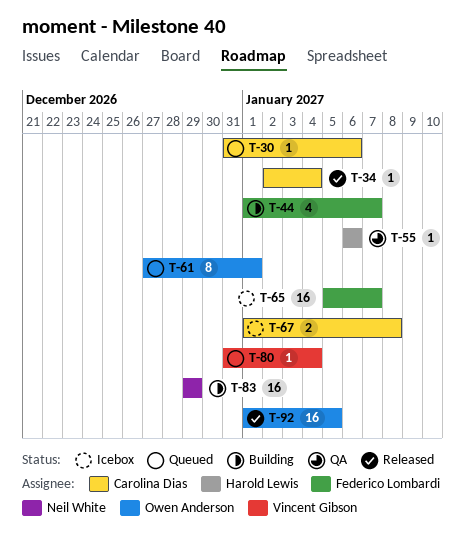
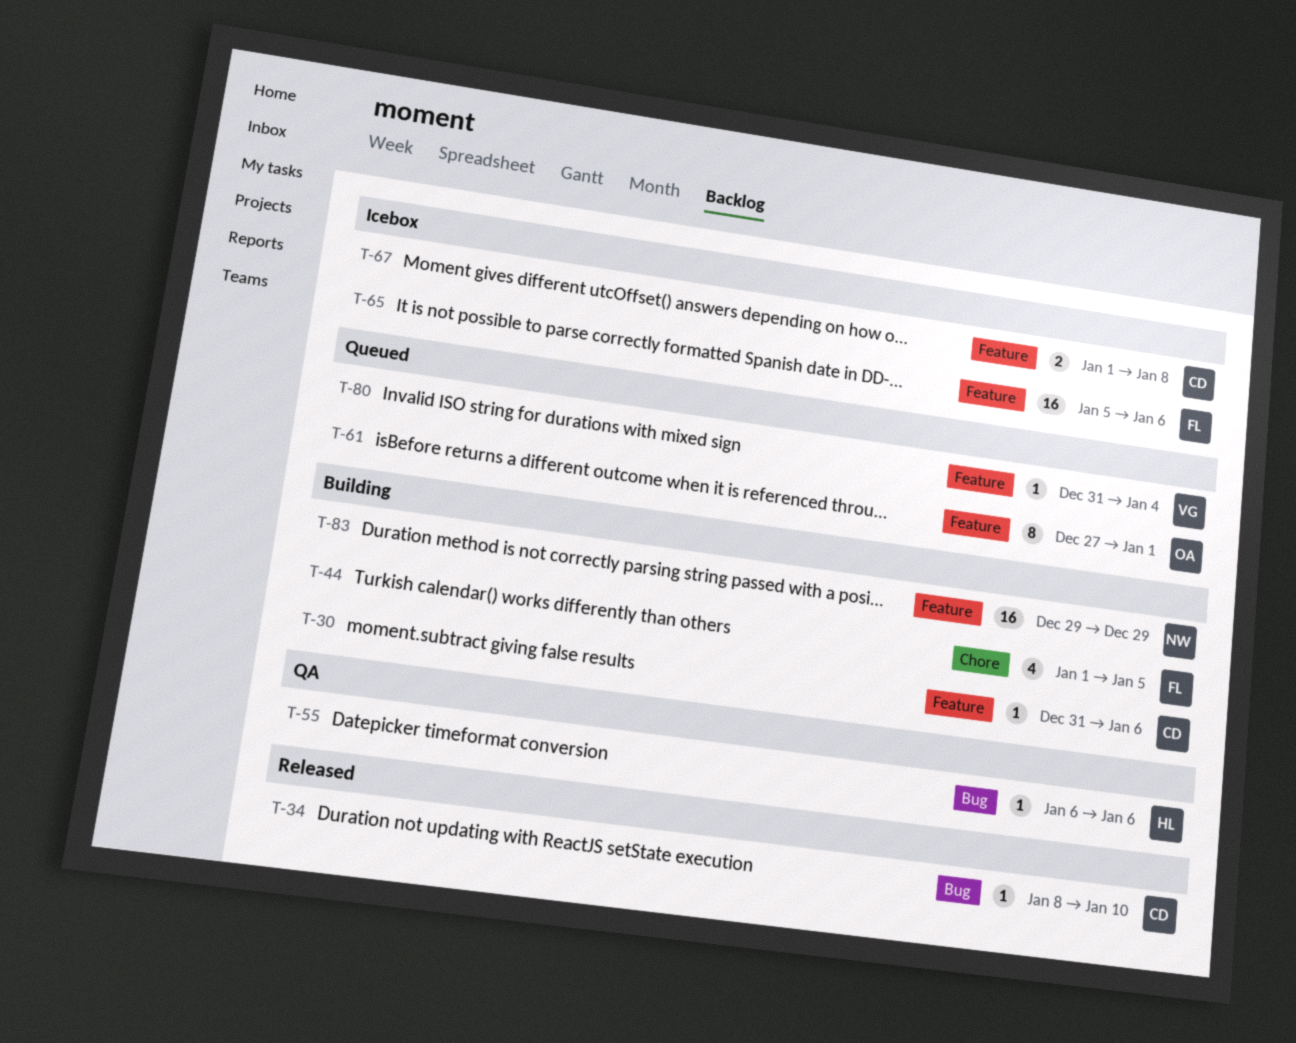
T-30, status: Queued -> Building
T-34, start: Jan 2 -> Jan 8
T-34, due: Jan 4 -> Jan 10
T-44, due: Jan 7 -> Jan 5
T-65, due: Jan 7 -> Jan 6
T-92: present -> none

